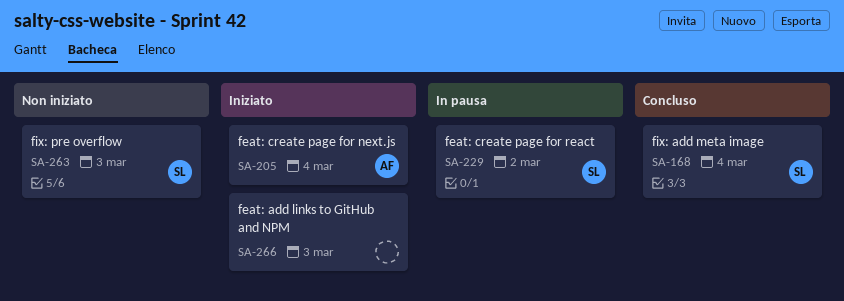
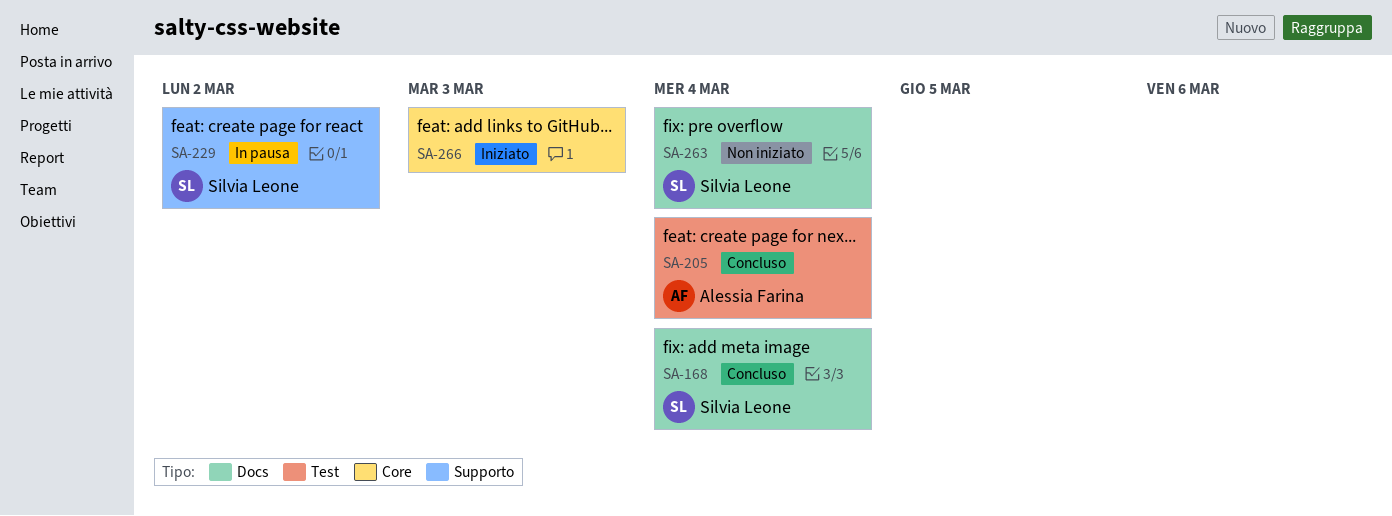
SA-205, status: Iniziato -> Concluso
SA-263, due: Mar 3 -> Mar 4

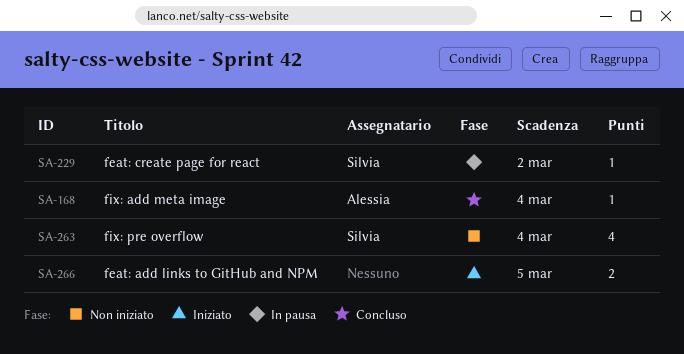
SA-168, owner: Silvia Leone -> Alessia Farina
SA-205: present -> none
SA-266, due: Mar 3 -> Mar 5

